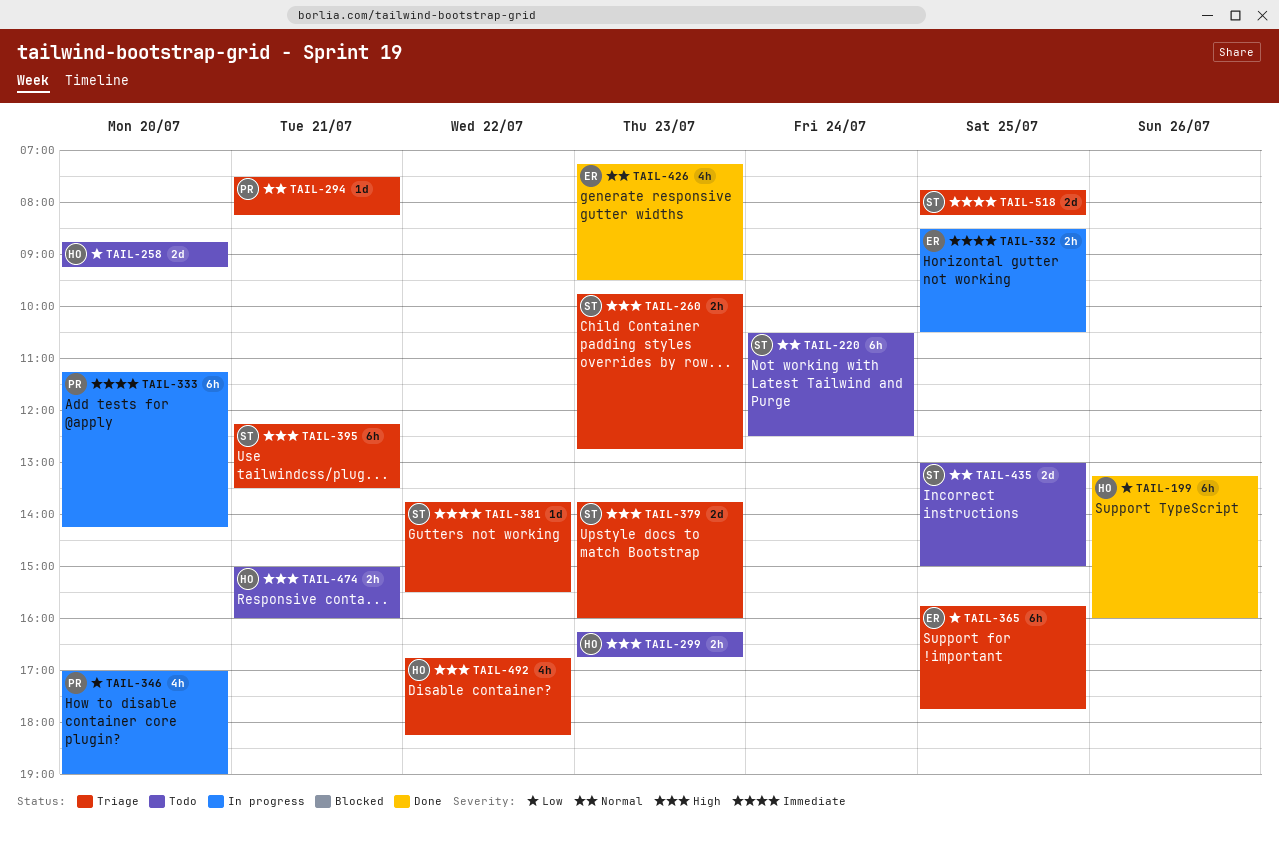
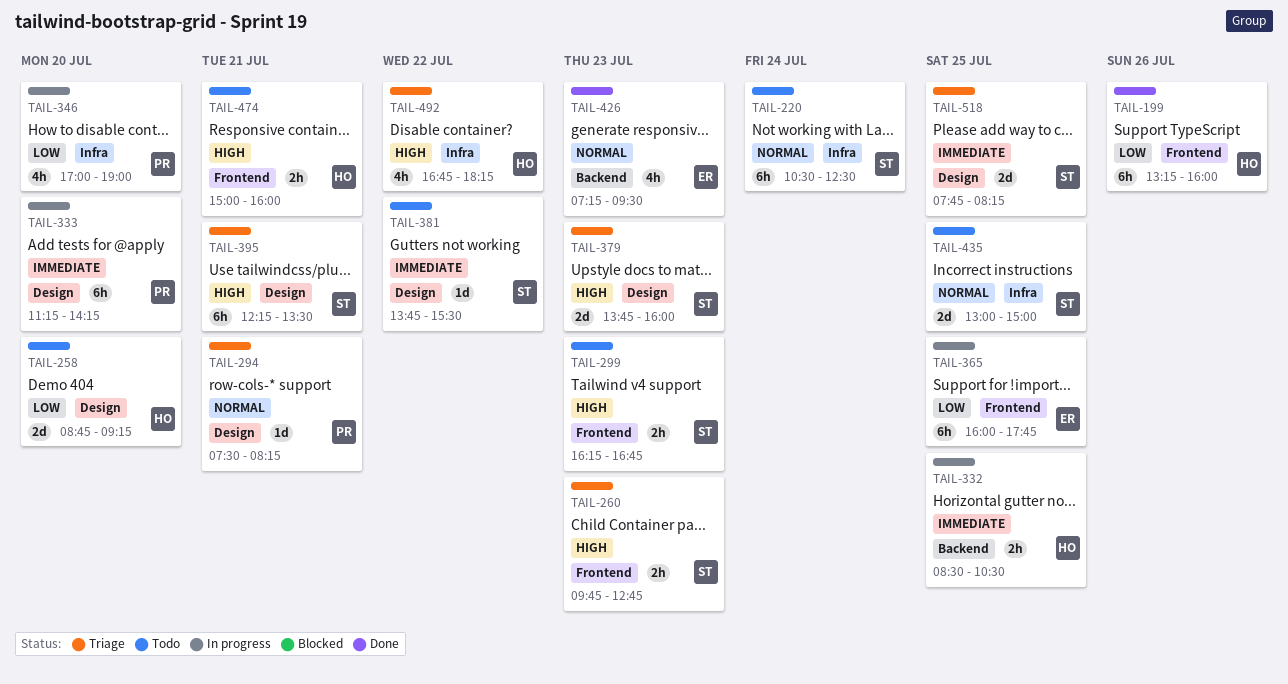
TAIL-299, owner: HO -> ST
TAIL-332, owner: ER -> HO
TAIL-365, status: Triage -> In progress
TAIL-365, begins: 15:45 -> 16:00
TAIL-381, status: Triage -> Todo

